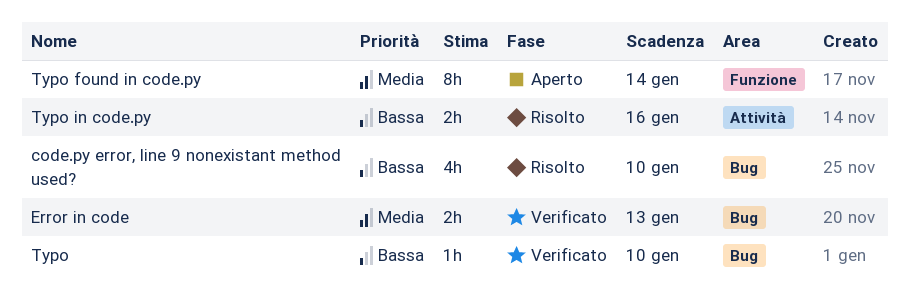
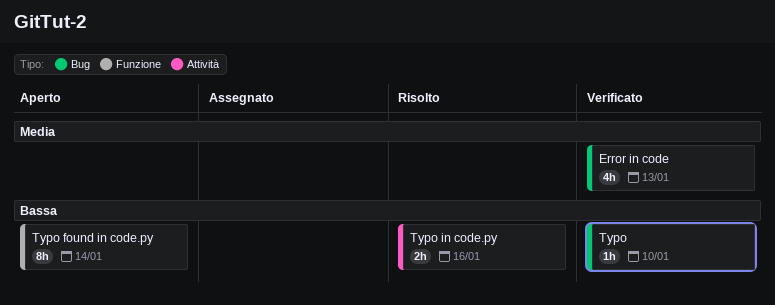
code.py error, line 9 nonexistant method used?: present -> none
Error in code, estimate: 2h -> 4h
Typo found in code.py, priority: Media -> Bassa

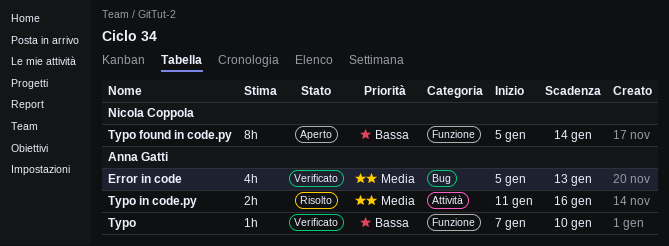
Typo, label: Bug -> Funzione
Typo in code.py, priority: Bassa -> Media

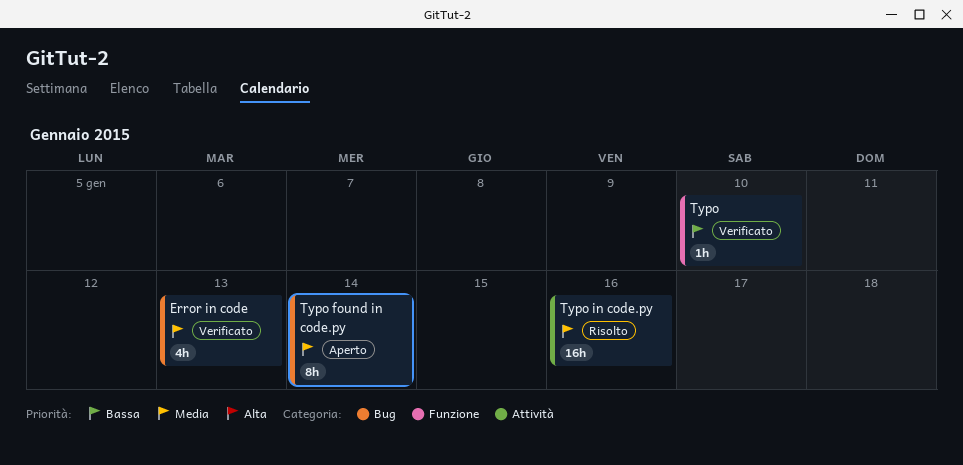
Typo found in code.py, priority: Bassa -> Media
Typo found in code.py, label: Funzione -> Bug
Typo in code.py, estimate: 2h -> 16h

